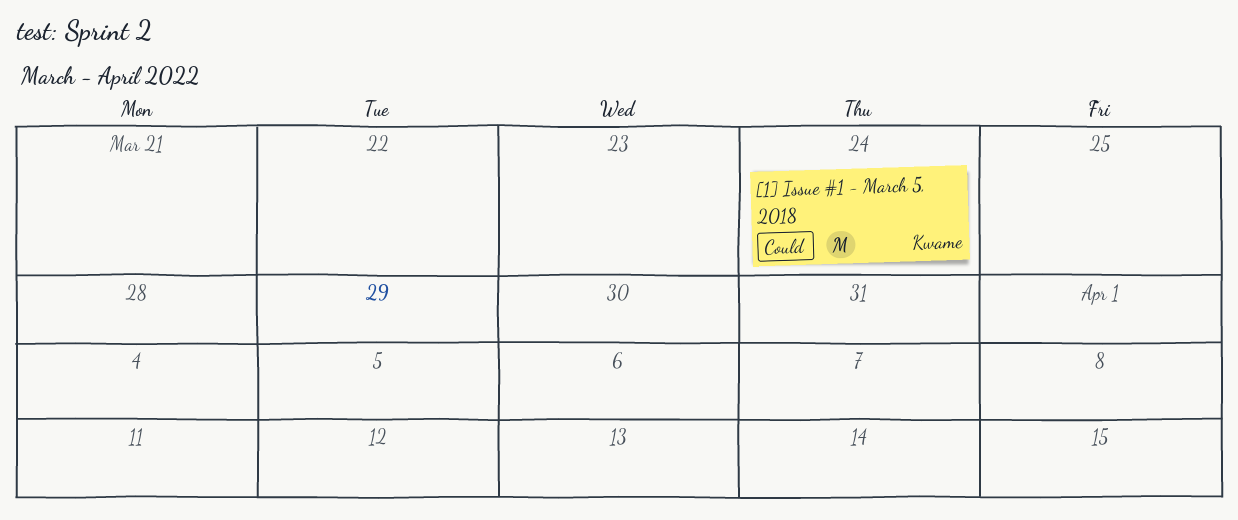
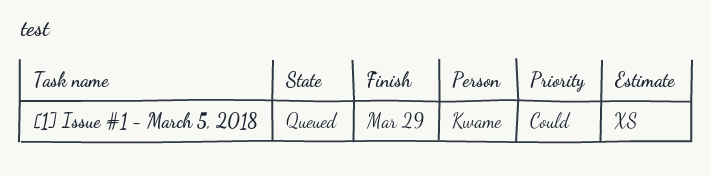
[1] Issue #1 - March 5, 2018, estimate: M -> XS
[1] Issue #1 - March 5, 2018, due: Mar 24 -> Mar 29

